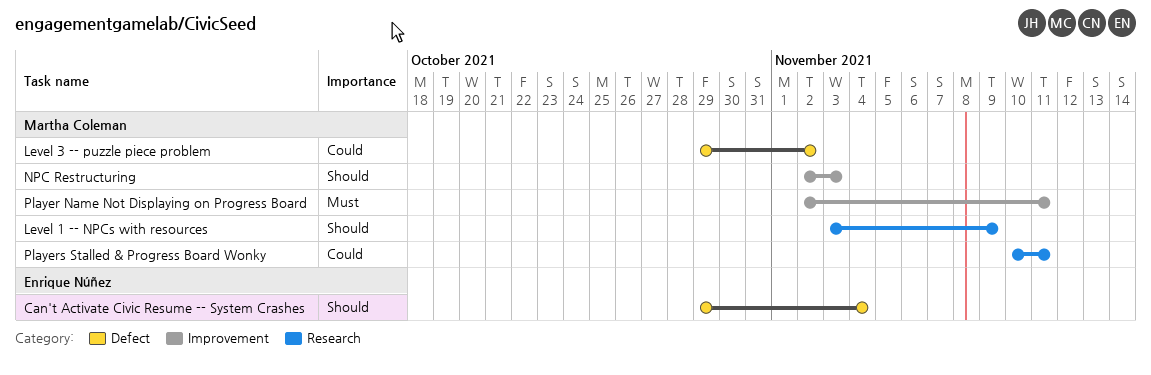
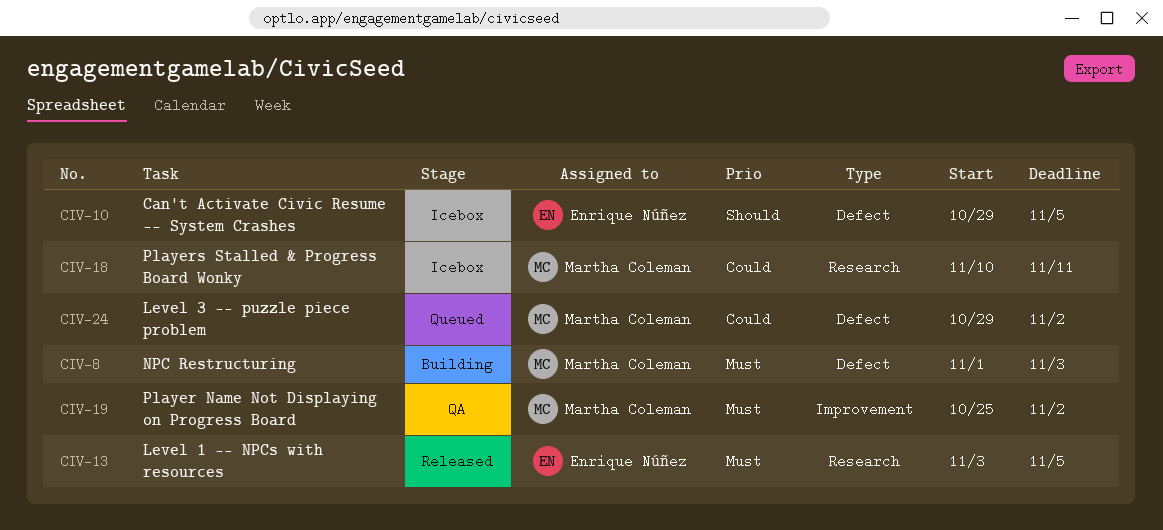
Can't Activate Civic Resume -- System Crashes, due: Nov 4 -> Nov 5
Level 1 -- NPCs with resources, owner: Martha Coleman -> Enrique Núñez
Level 1 -- NPCs with resources, priority: Should -> Must
Level 1 -- NPCs with resources, due: Nov 9 -> Nov 5
NPC Restructuring, priority: Should -> Must
NPC Restructuring, label: Improvement -> Defect
NPC Restructuring, start: Nov 2 -> Nov 1
Player Name Not Displaying on Progress Board, start: Nov 2 -> Oct 25
Player Name Not Displaying on Progress Board, due: Nov 11 -> Nov 2

